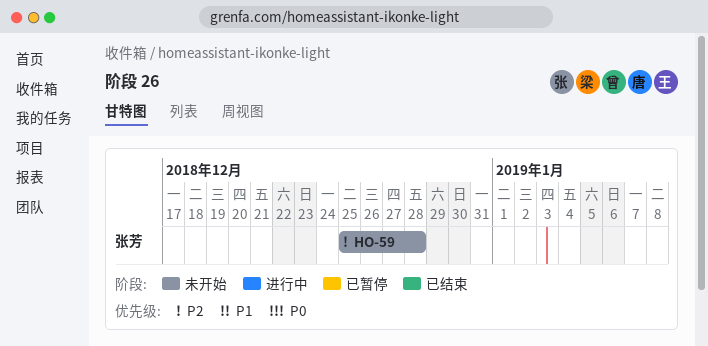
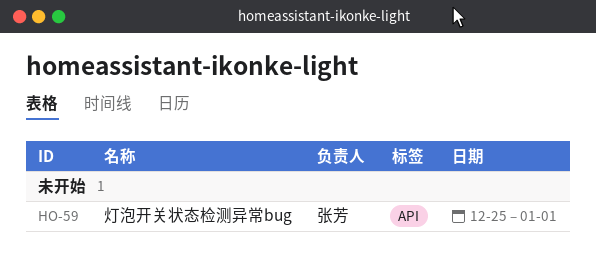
HO-59, due: Dec 28 -> Jan 1

